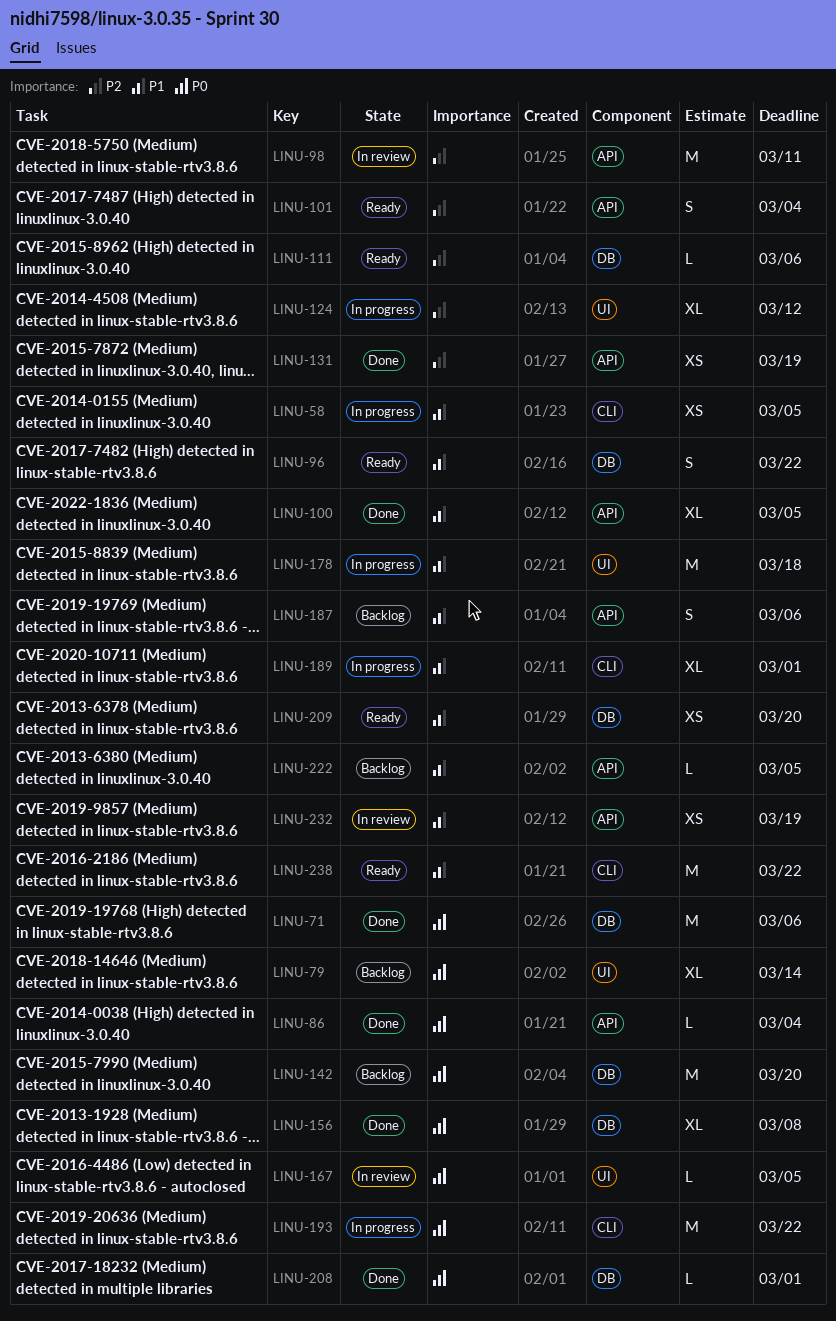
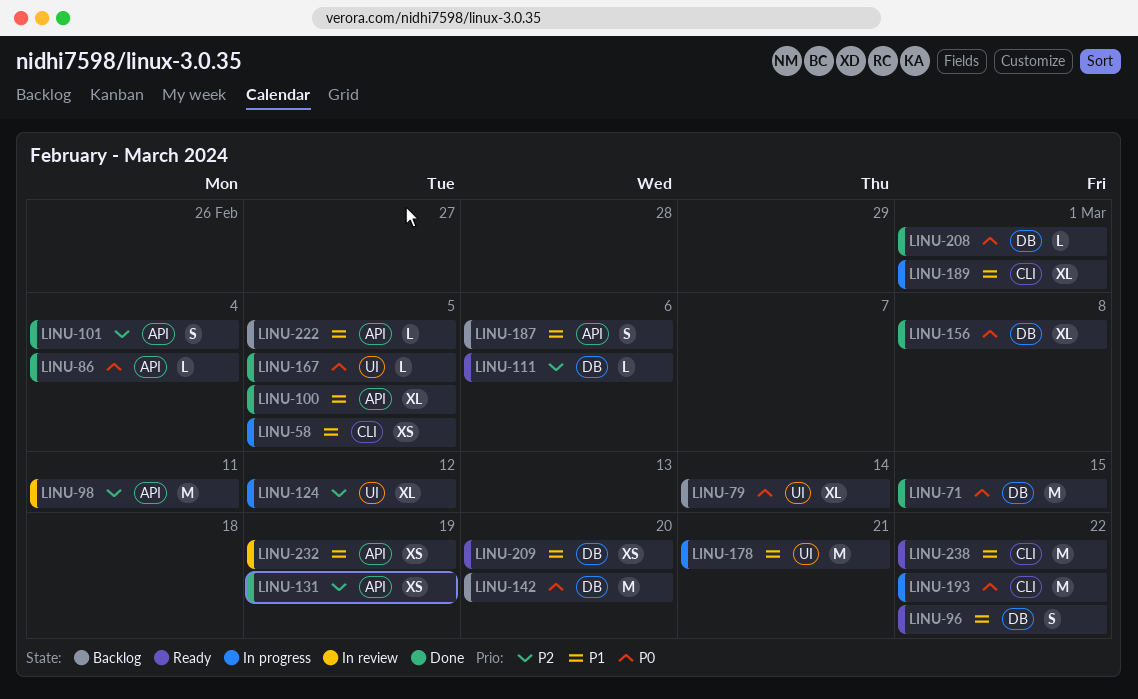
LINU-71, due: Mar 6 -> Mar 15
LINU-101, status: Ready -> Done
LINU-167, status: In review -> Done
LINU-178, due: Mar 18 -> Mar 21

